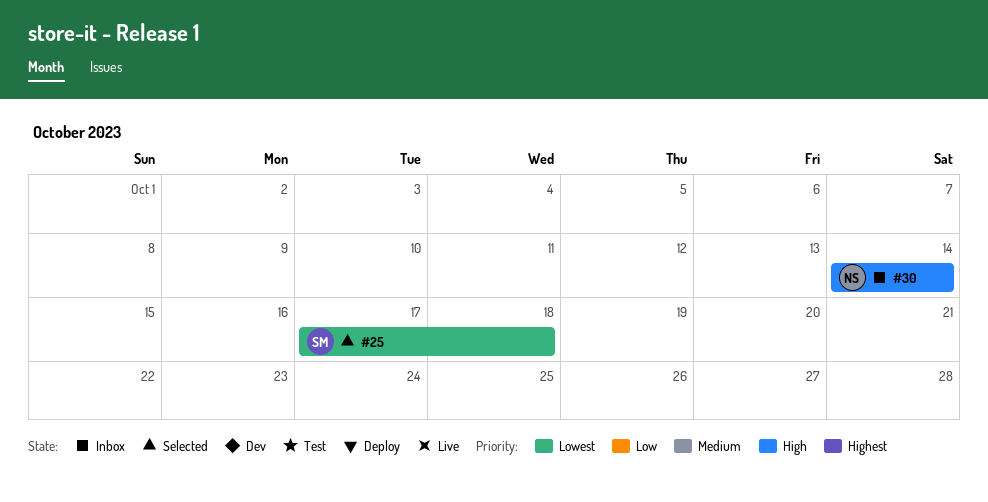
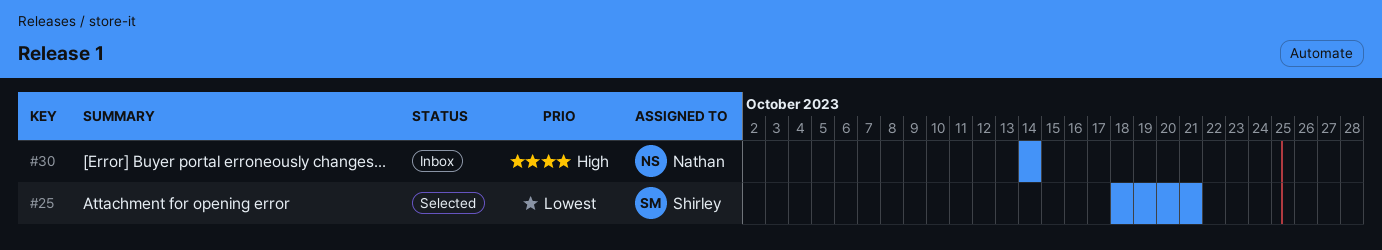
#25, start: Oct 17 -> Oct 18
#25, due: Oct 18 -> Oct 21

